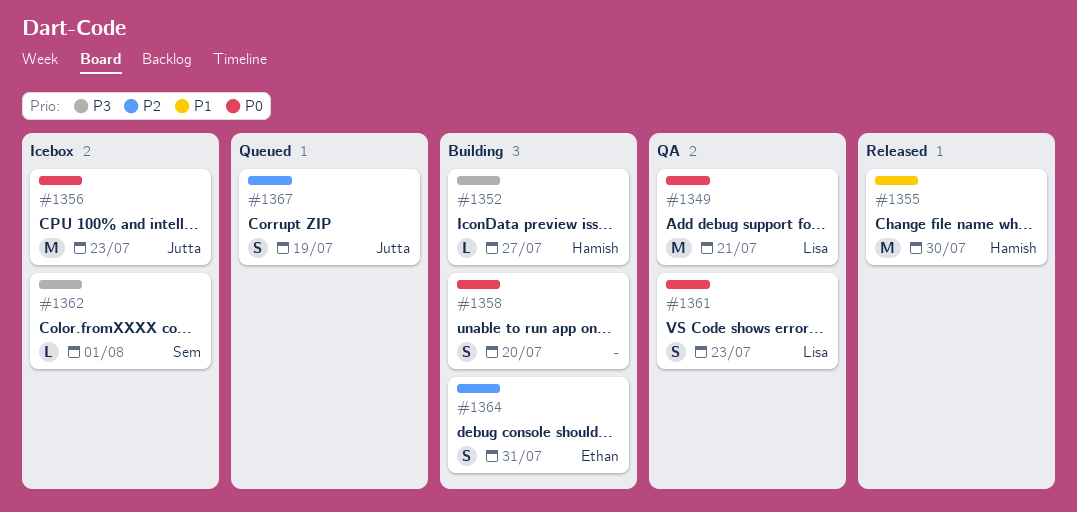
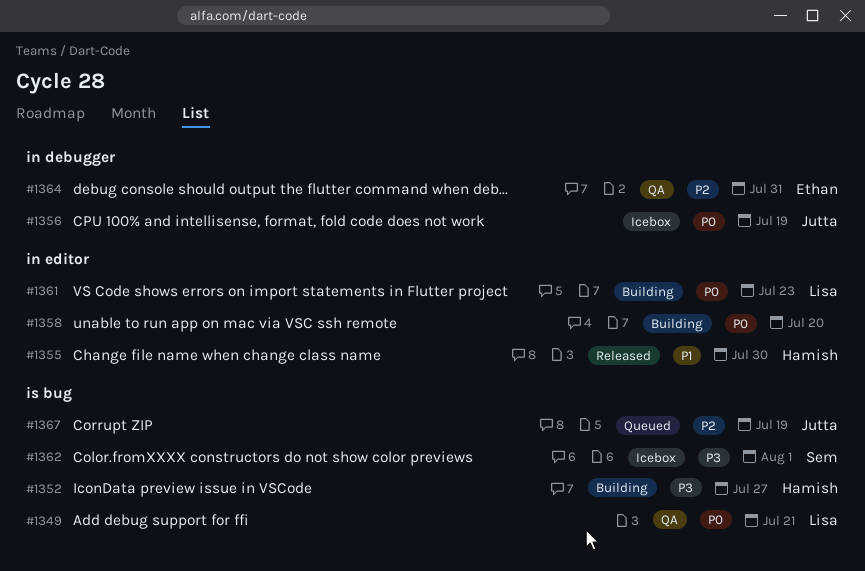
#1356, due: Jul 23 -> Jul 19
#1361, status: QA -> Building
#1364, status: Building -> QA

